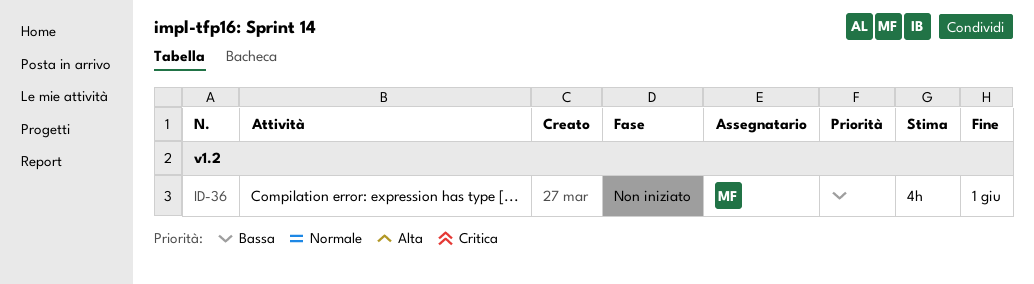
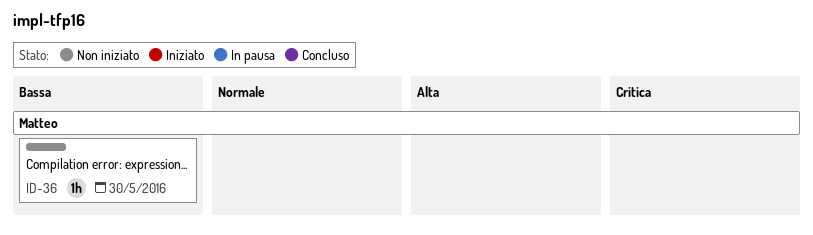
ID-36, estimate: 4h -> 1h
ID-36, due: Jun 1 -> May 30

